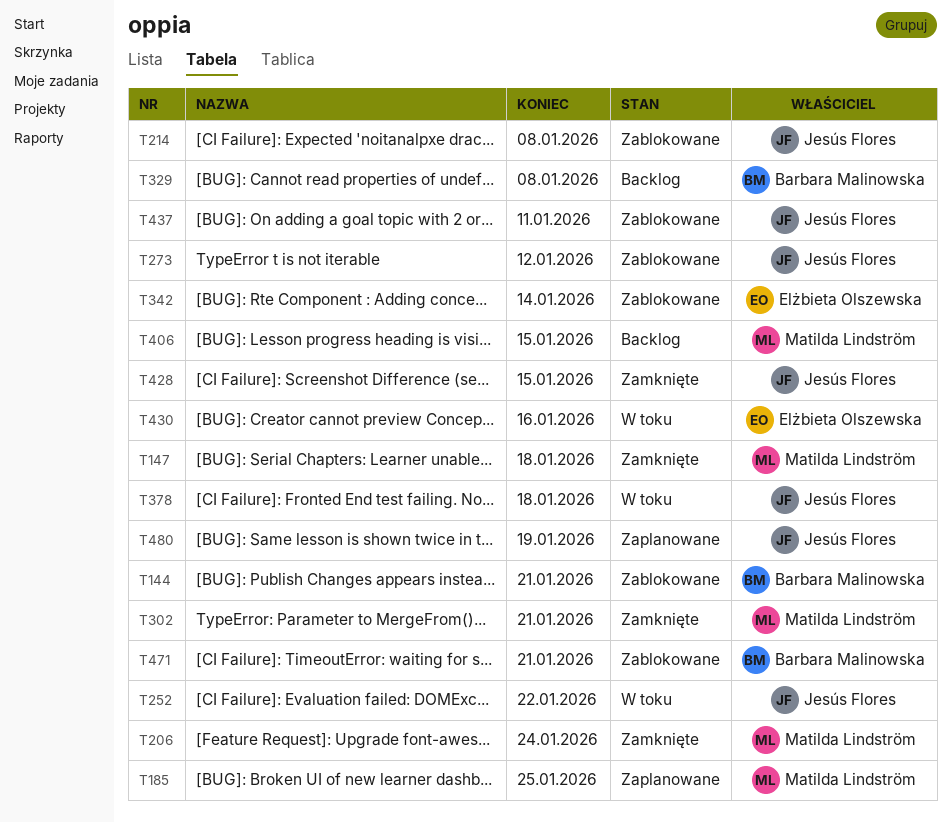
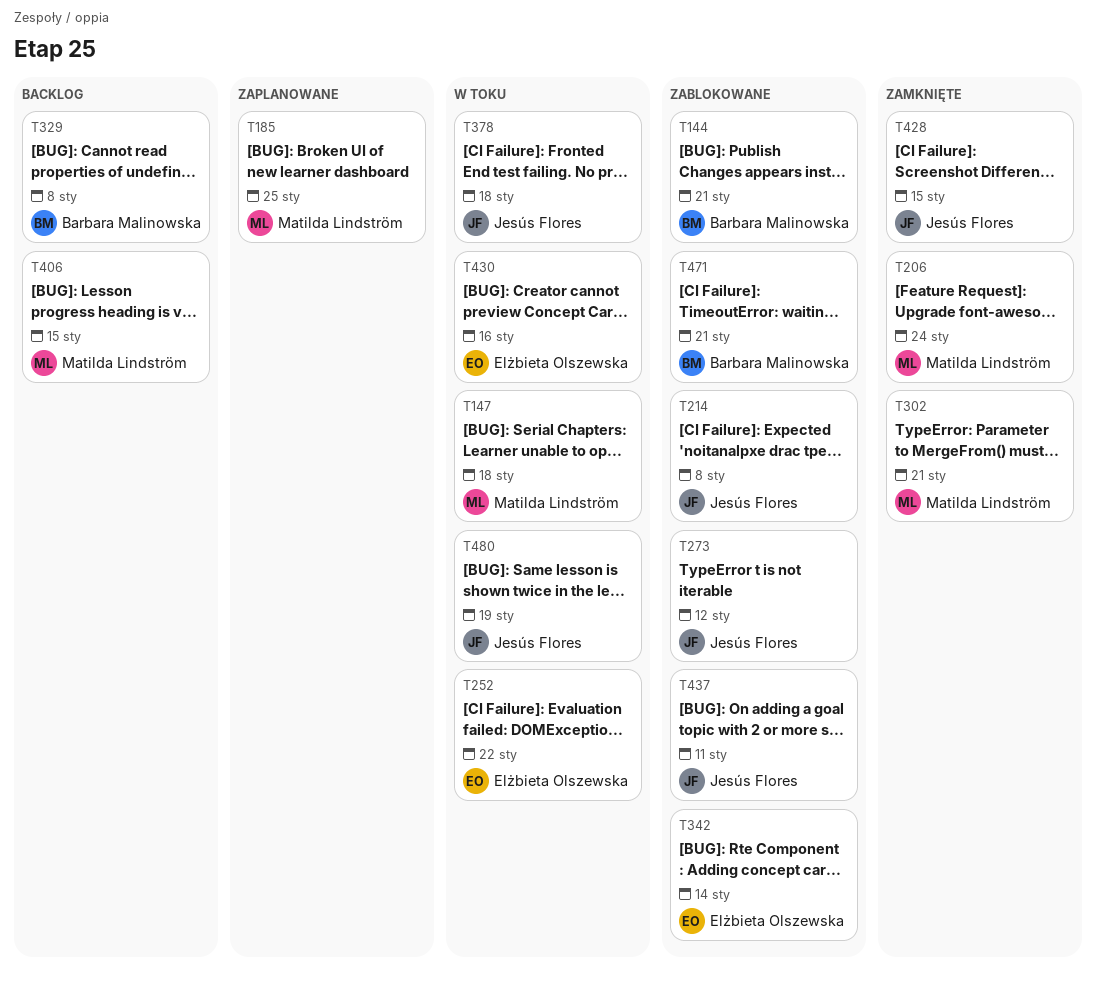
T147, status: Zamknięte -> W toku
T252, owner: Jesús Flores -> Elżbieta Olszewska
T480, status: Zaplanowane -> W toku

